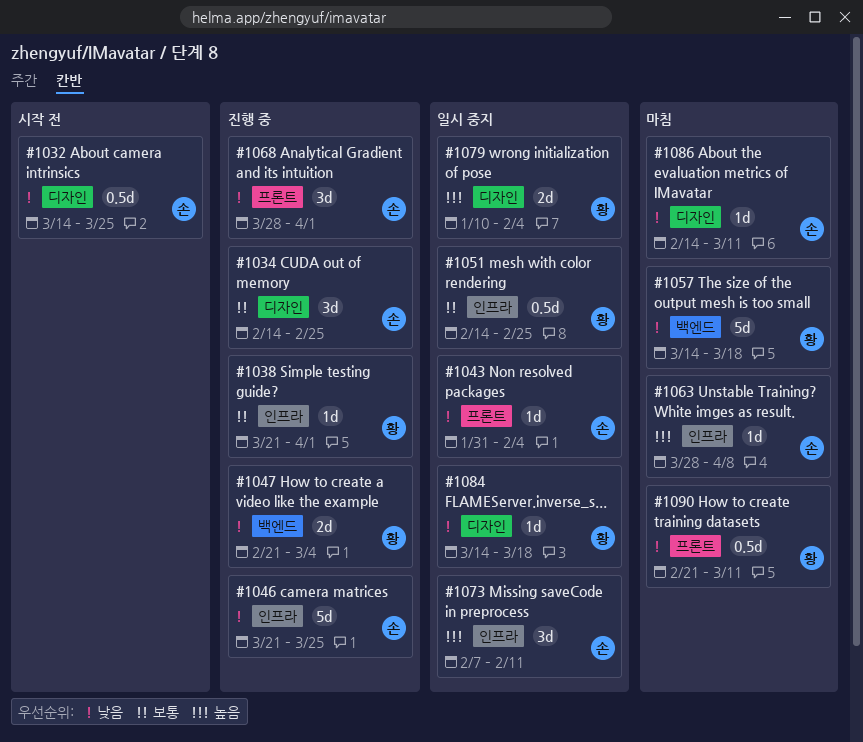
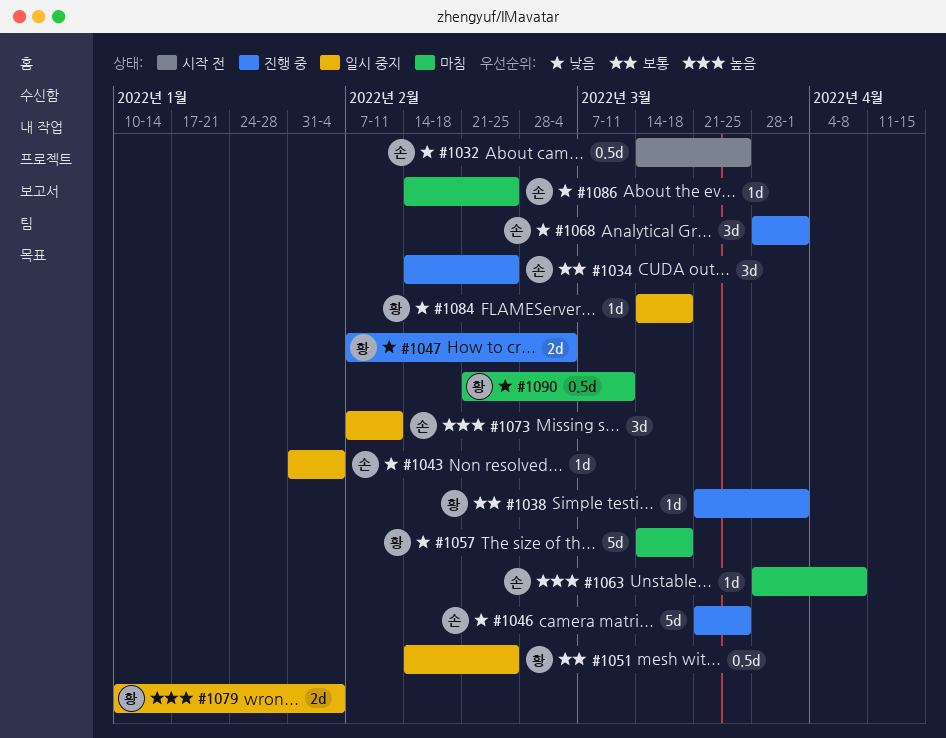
#1047, start: Feb 21 -> Feb 7
#1086, due: Mar 11 -> Feb 25

